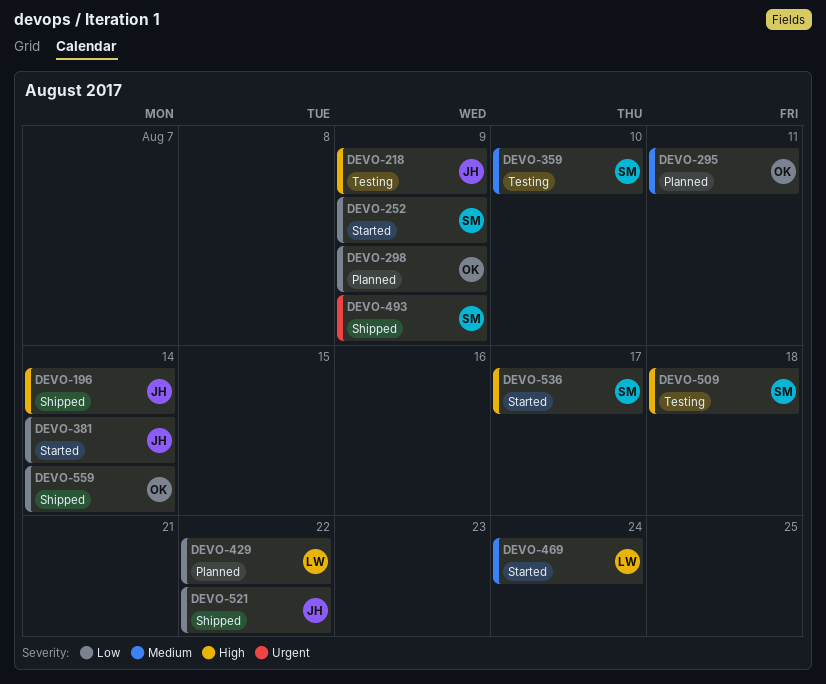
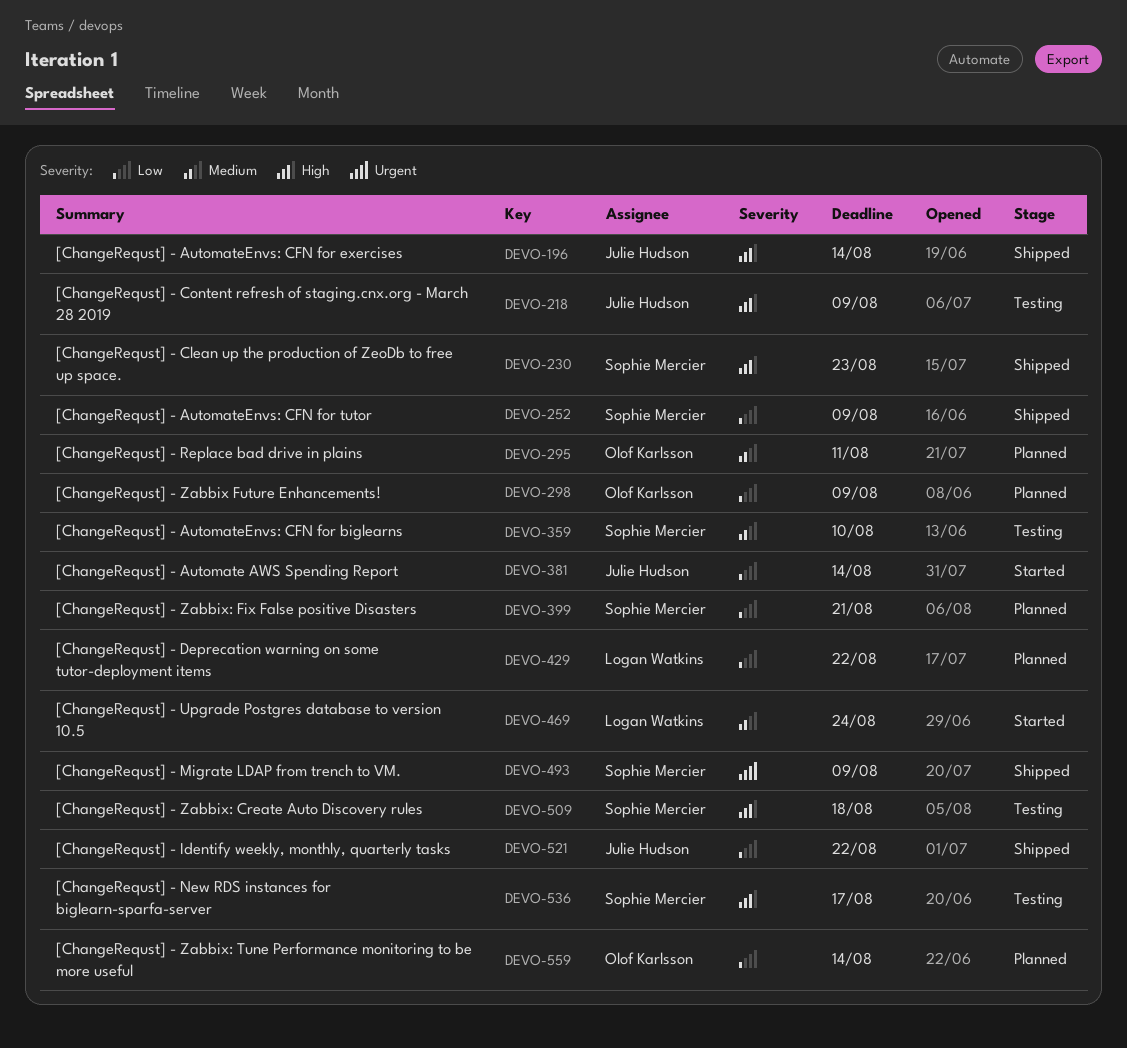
DEVO-230: none -> present
DEVO-252, status: Started -> Shipped
DEVO-399: none -> present
DEVO-536, status: Started -> Testing
DEVO-559, status: Shipped -> Planned

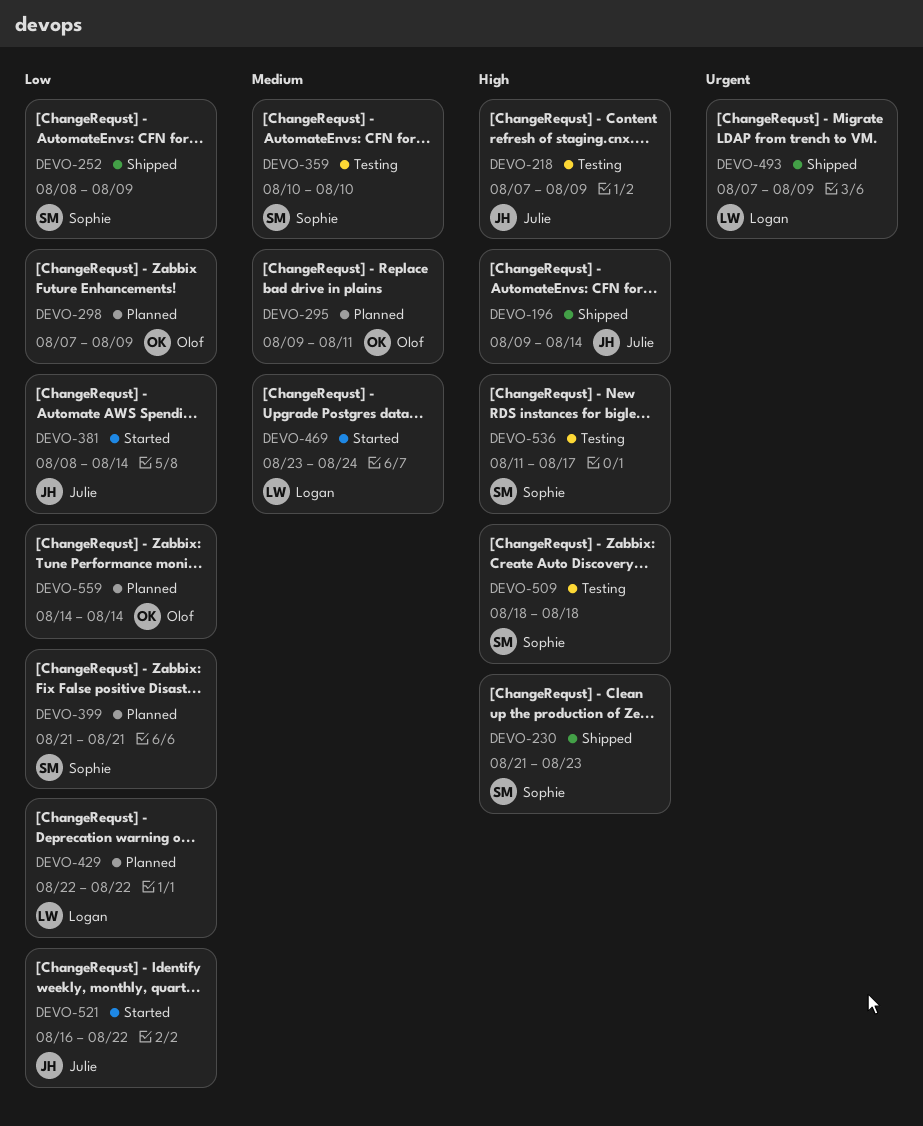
DEVO-493, owner: Sophie Mercier -> Logan Watkins
DEVO-521, status: Shipped -> Started

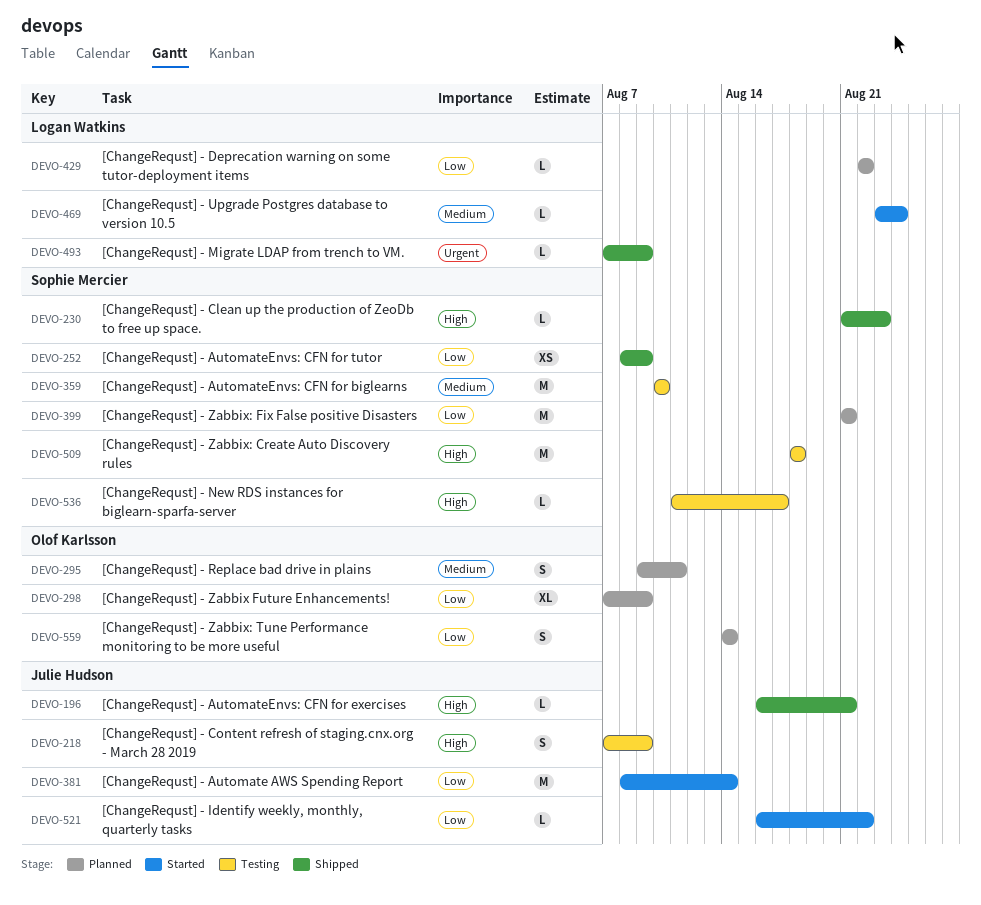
DEVO-196, start: Aug 9 -> Aug 16
DEVO-196, due: Aug 14 -> Aug 21

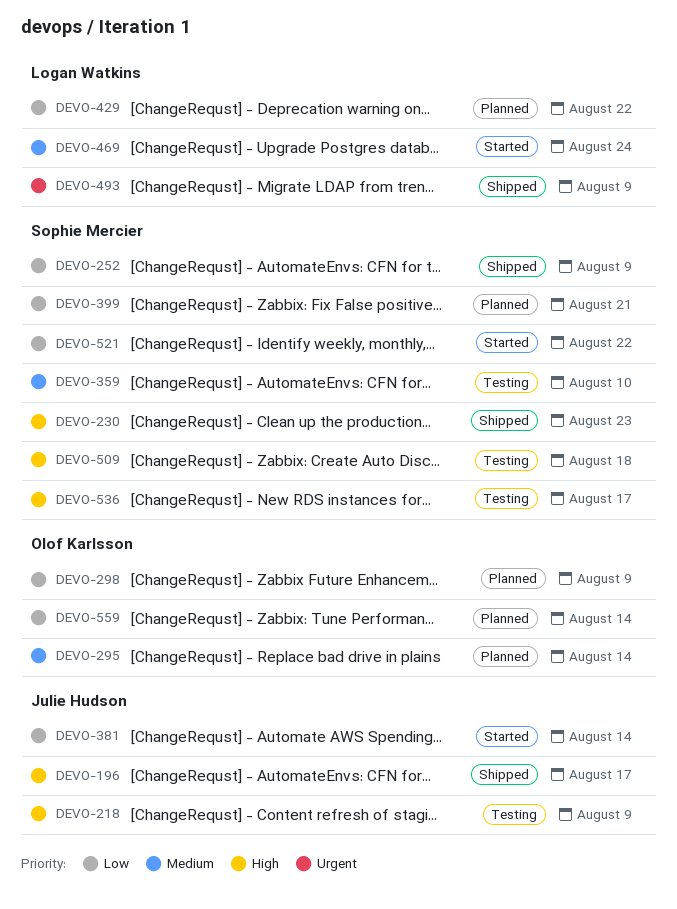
DEVO-196, due: Aug 21 -> Aug 17
DEVO-295, due: Aug 11 -> Aug 14
DEVO-521, owner: Julie Hudson -> Sophie Mercier

